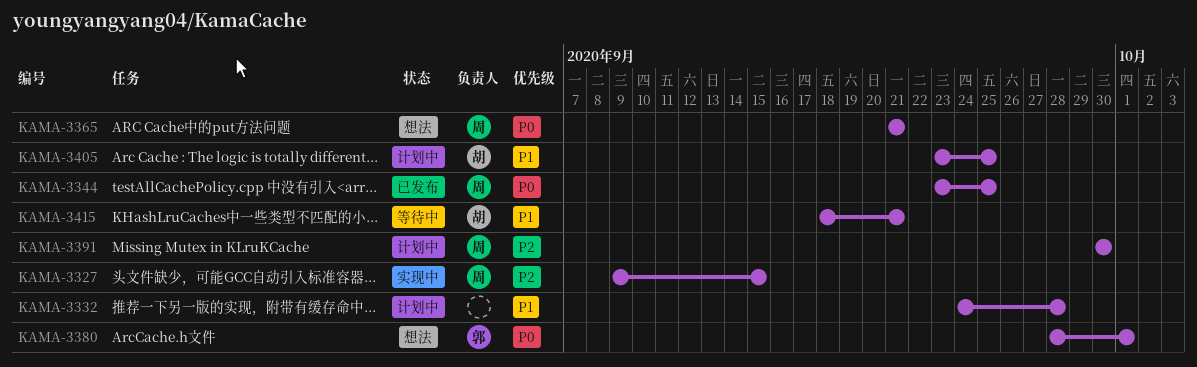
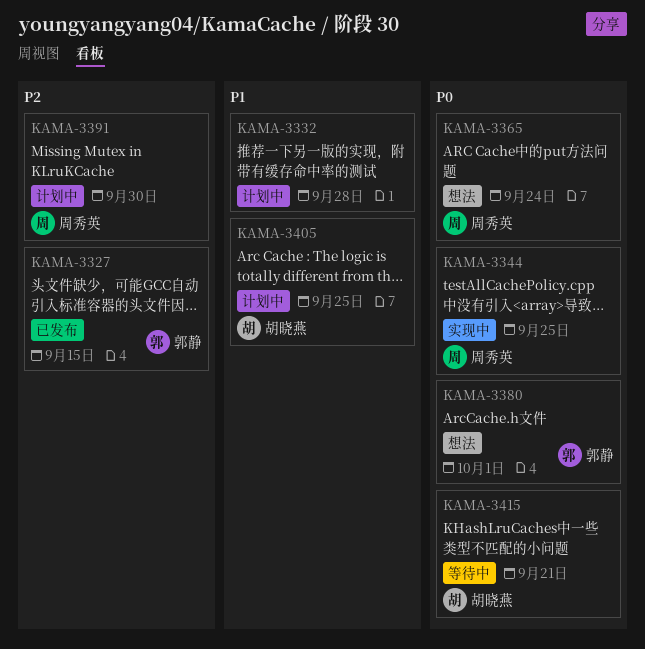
KAMA-3327, status: 实现中 -> 已发布
KAMA-3327, owner: 周秀英 -> 郭静
KAMA-3344, status: 已发布 -> 实现中
KAMA-3365, due: Sep 21 -> Sep 24
KAMA-3415, priority: P1 -> P0

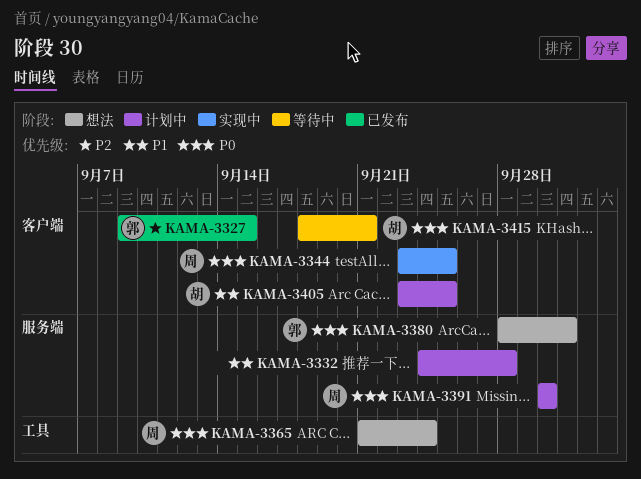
KAMA-3391, priority: P2 -> P0

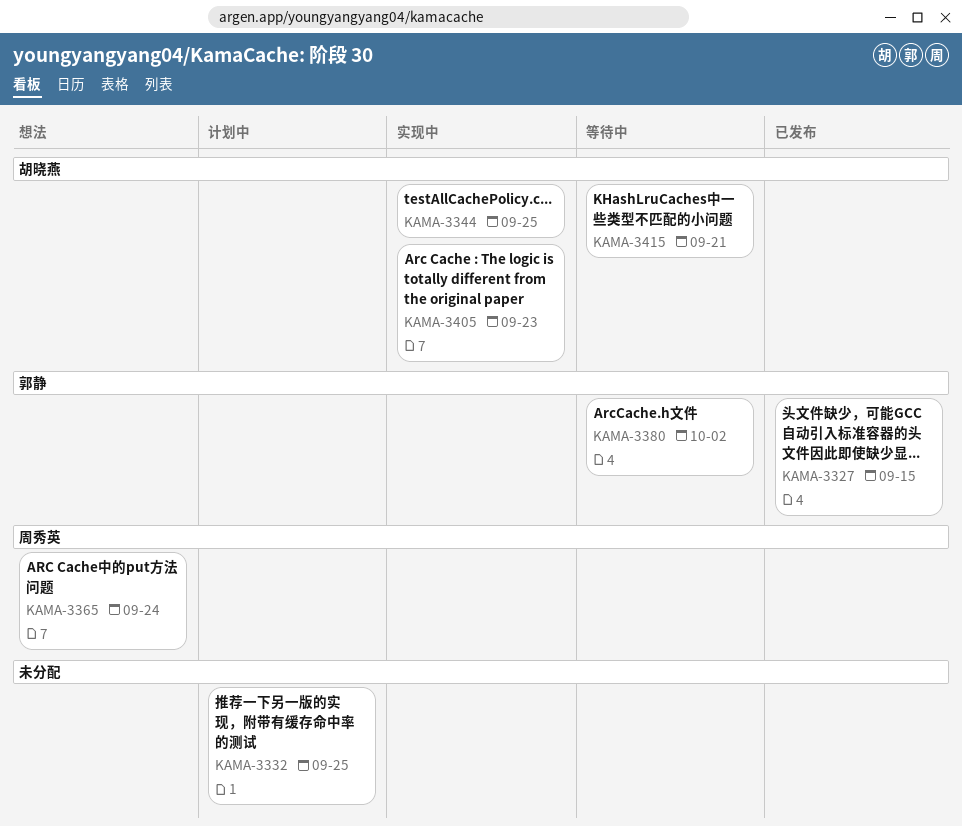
KAMA-3332, due: Sep 28 -> Sep 25
KAMA-3344, owner: 周秀英 -> 胡晓燕
KAMA-3380, status: 想法 -> 等待中
KAMA-3380, due: Oct 1 -> Oct 2
KAMA-3391: present -> none
KAMA-3405, status: 计划中 -> 实现中
KAMA-3405, due: Sep 25 -> Sep 23

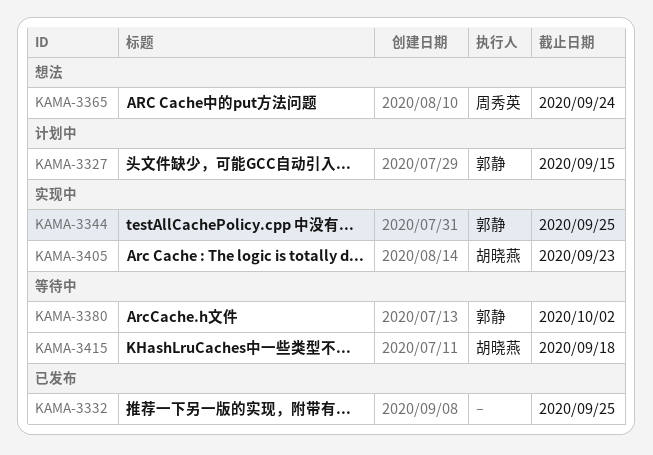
KAMA-3327, status: 已发布 -> 计划中
KAMA-3332, status: 计划中 -> 已发布
KAMA-3344, owner: 胡晓燕 -> 郭静
KAMA-3415, due: Sep 21 -> Sep 18

